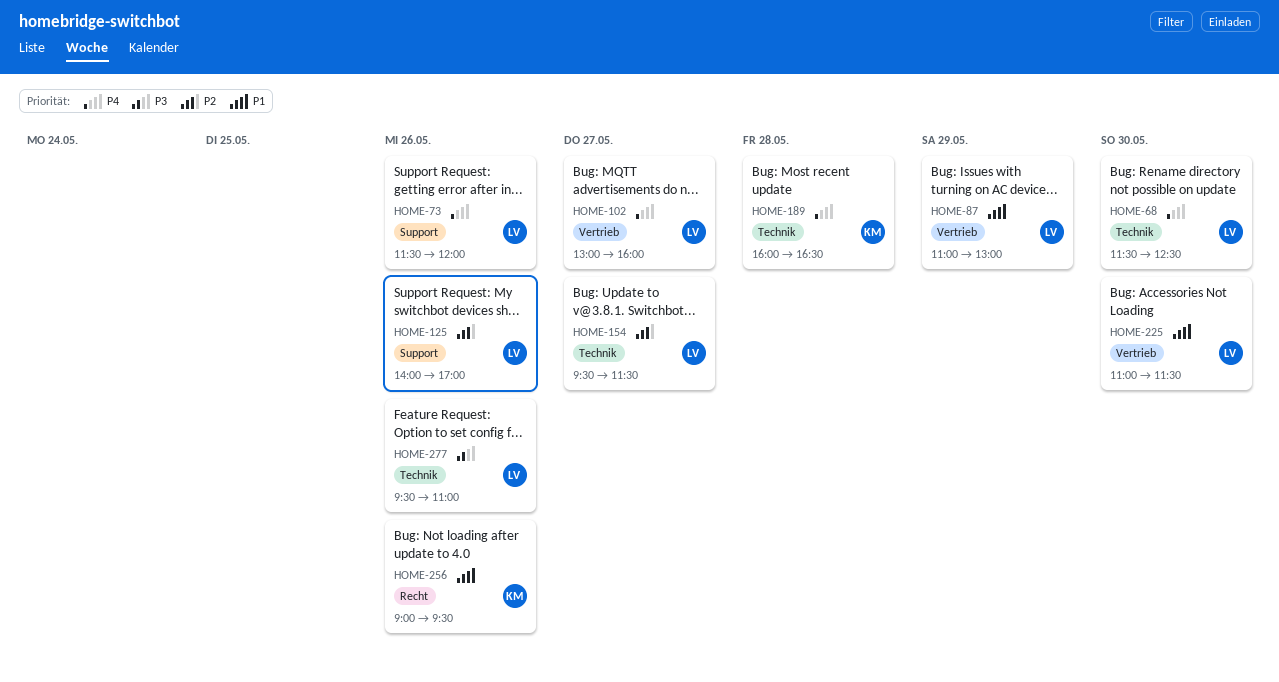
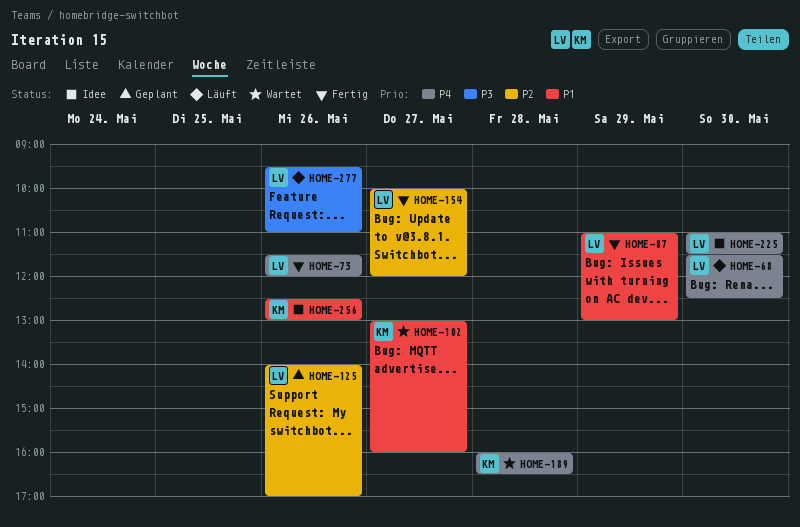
HOME-102, owner: LV -> KM
HOME-102, priority: P4 -> P1
HOME-154, begins: 09:30 -> 10:00
HOME-154, ends: 11:30 -> 12:00
HOME-225, priority: P1 -> P4
HOME-256, begins: 09:00 -> 12:30
HOME-256, ends: 09:30 -> 13:00

